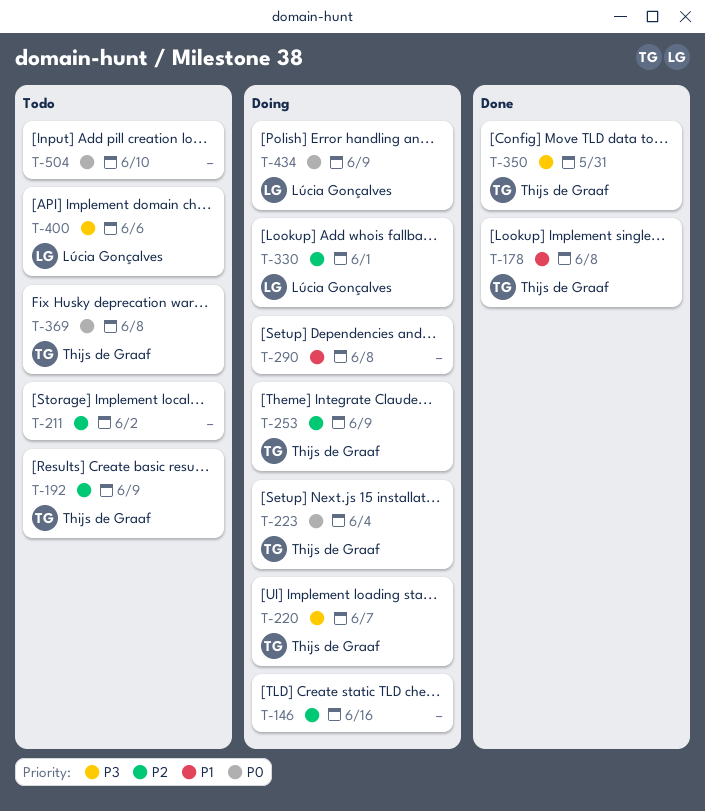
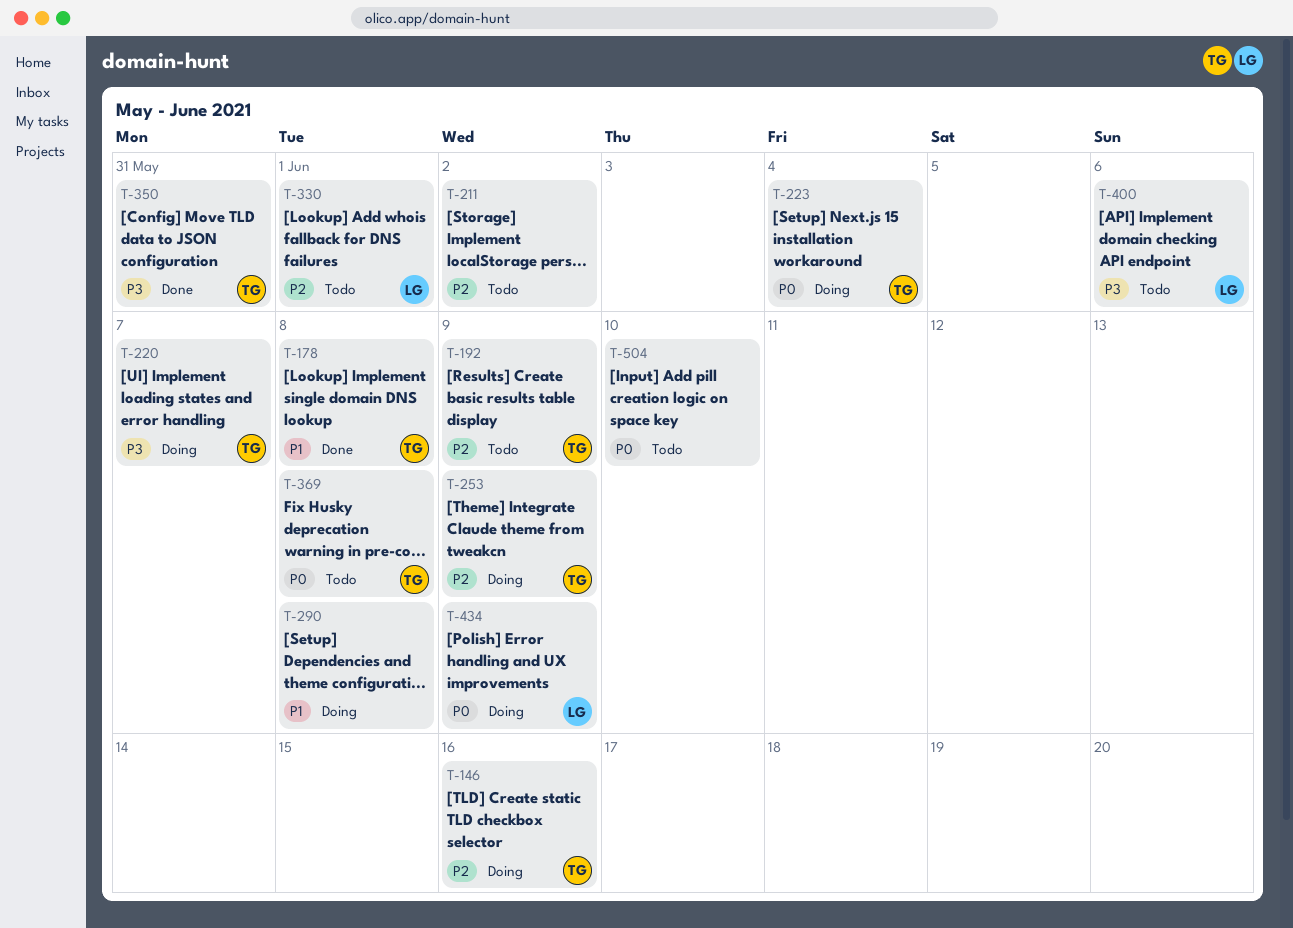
T-146, owner: none -> Thijs de Graaf
T-330, status: Doing -> Todo

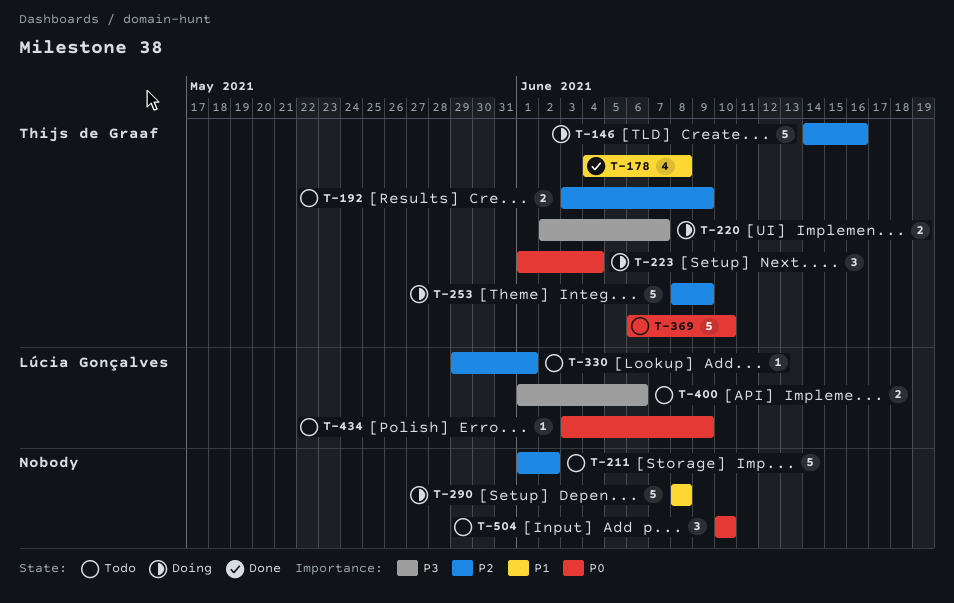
T-350: present -> none
T-369, due: Jun 8 -> Jun 10
T-434, status: Doing -> Todo

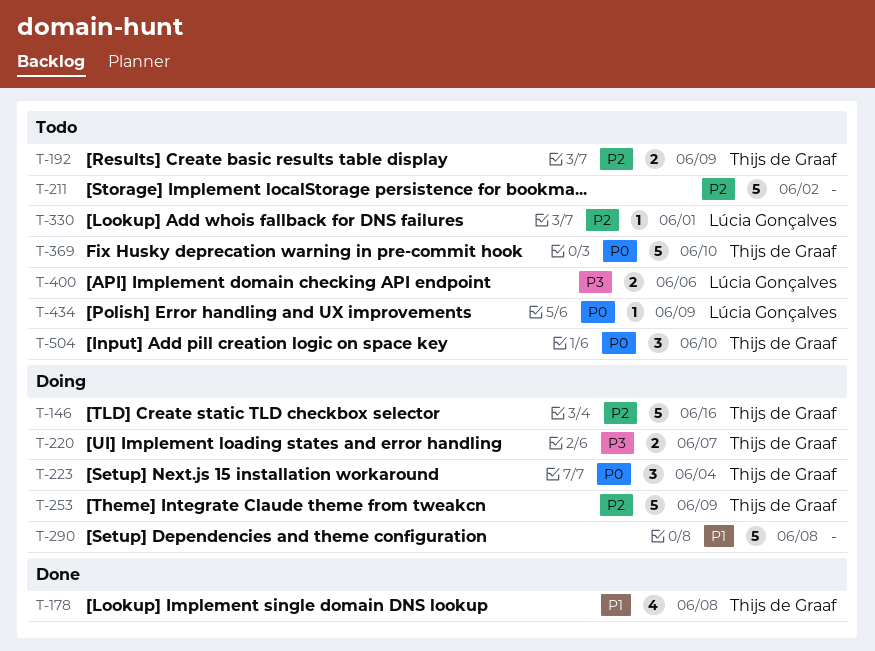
T-504, owner: none -> Thijs de Graaf

